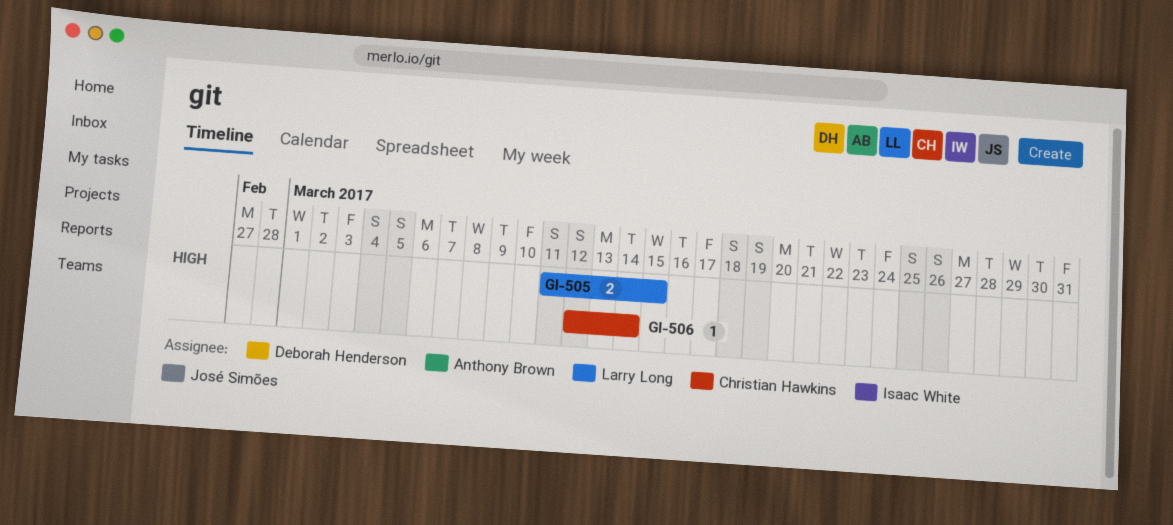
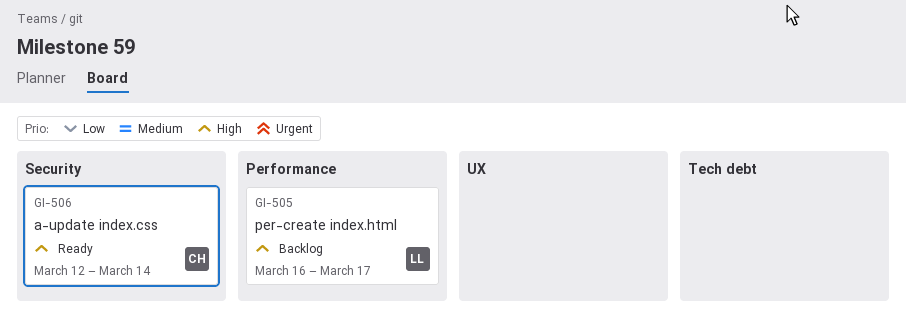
GI-505, start: Mar 11 -> Mar 16
GI-505, due: Mar 15 -> Mar 17

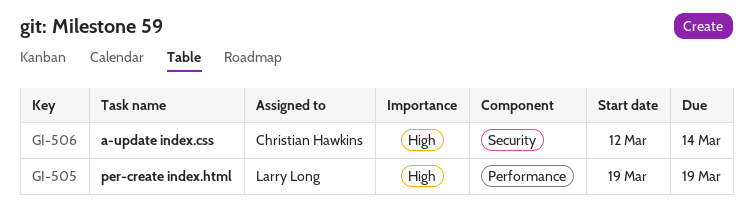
GI-505, start: Mar 16 -> Mar 19
GI-505, due: Mar 17 -> Mar 19

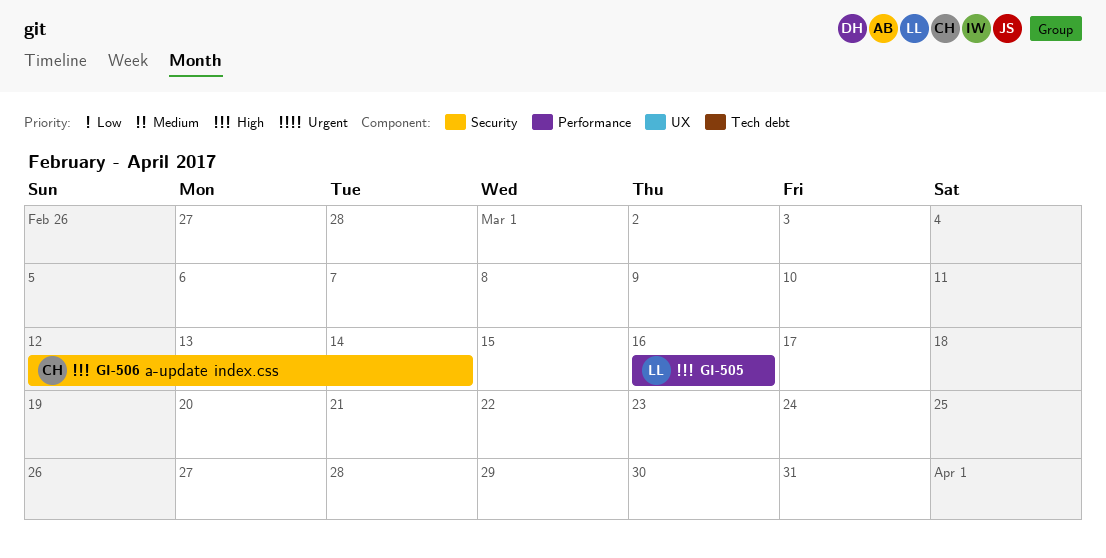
GI-505, start: Mar 19 -> Mar 16
GI-505, due: Mar 19 -> Mar 16

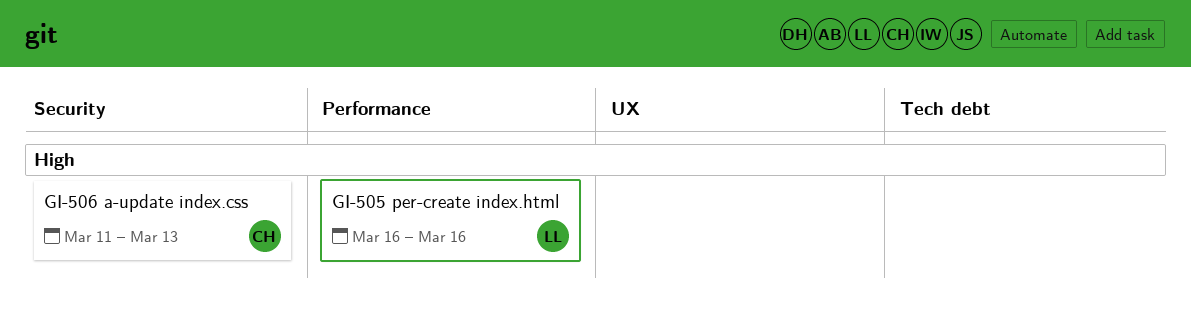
GI-506, start: Mar 12 -> Mar 11
GI-506, due: Mar 14 -> Mar 13

